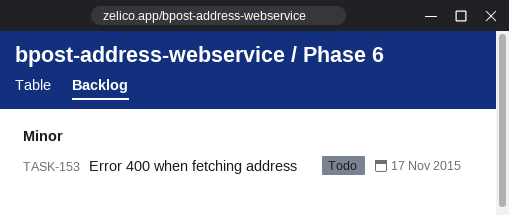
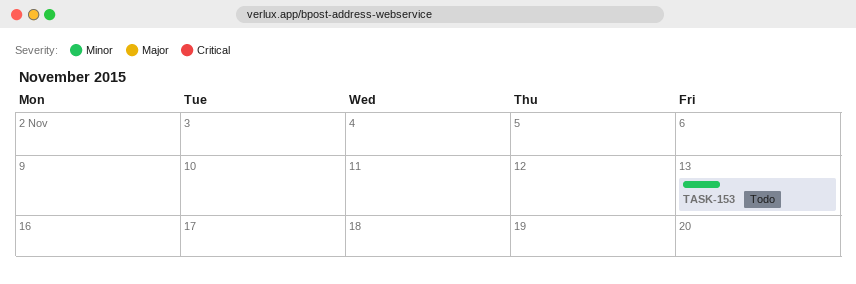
TASK-153, due: Nov 17 -> Nov 13

